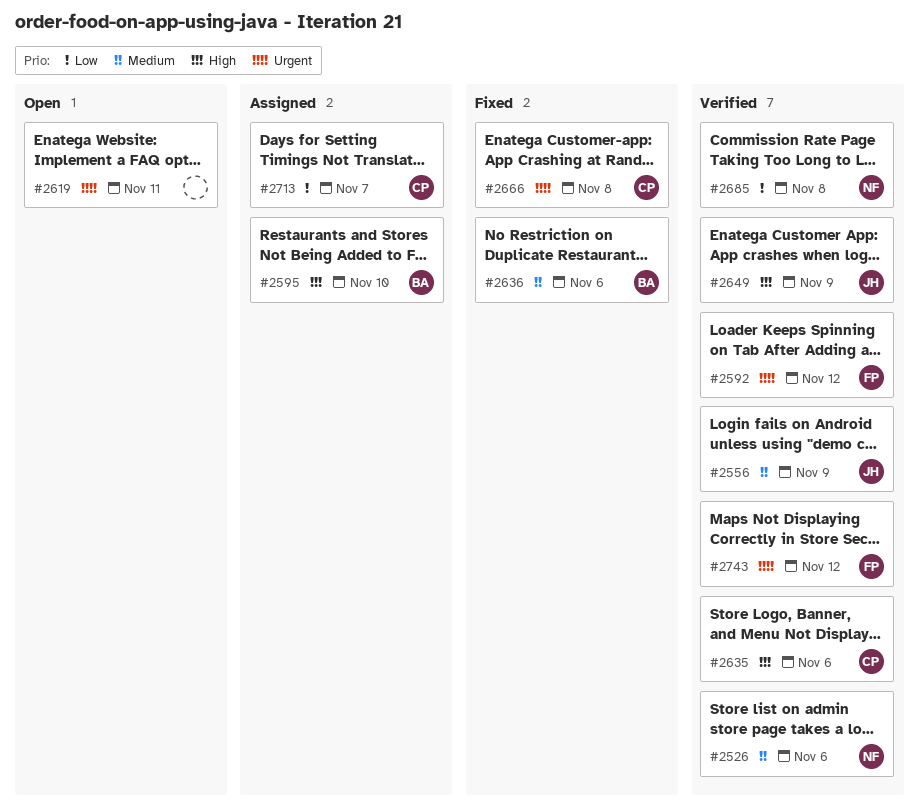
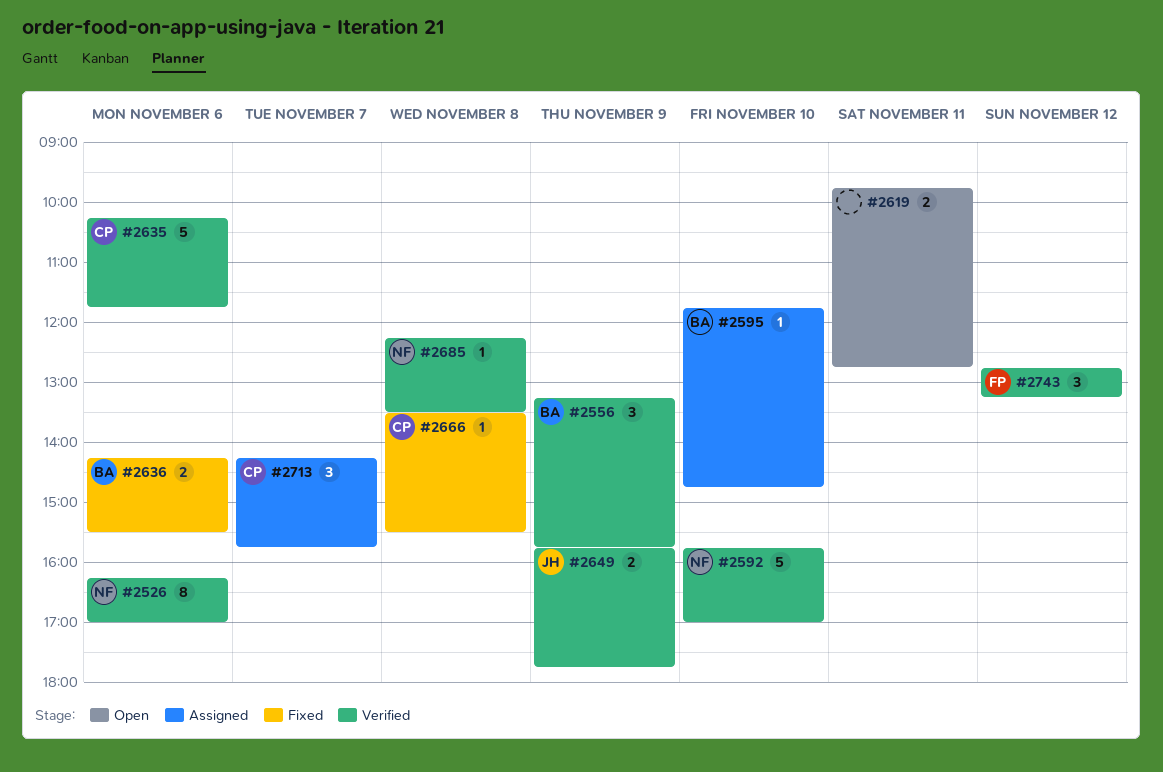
#2556, owner: JH -> BA
#2592, owner: FP -> NF
#2592, day: Nov 12 -> Nov 10

